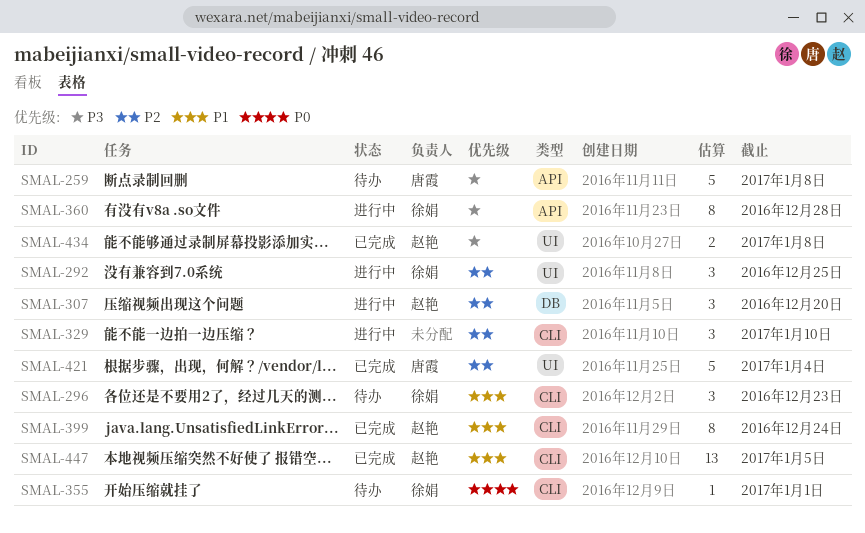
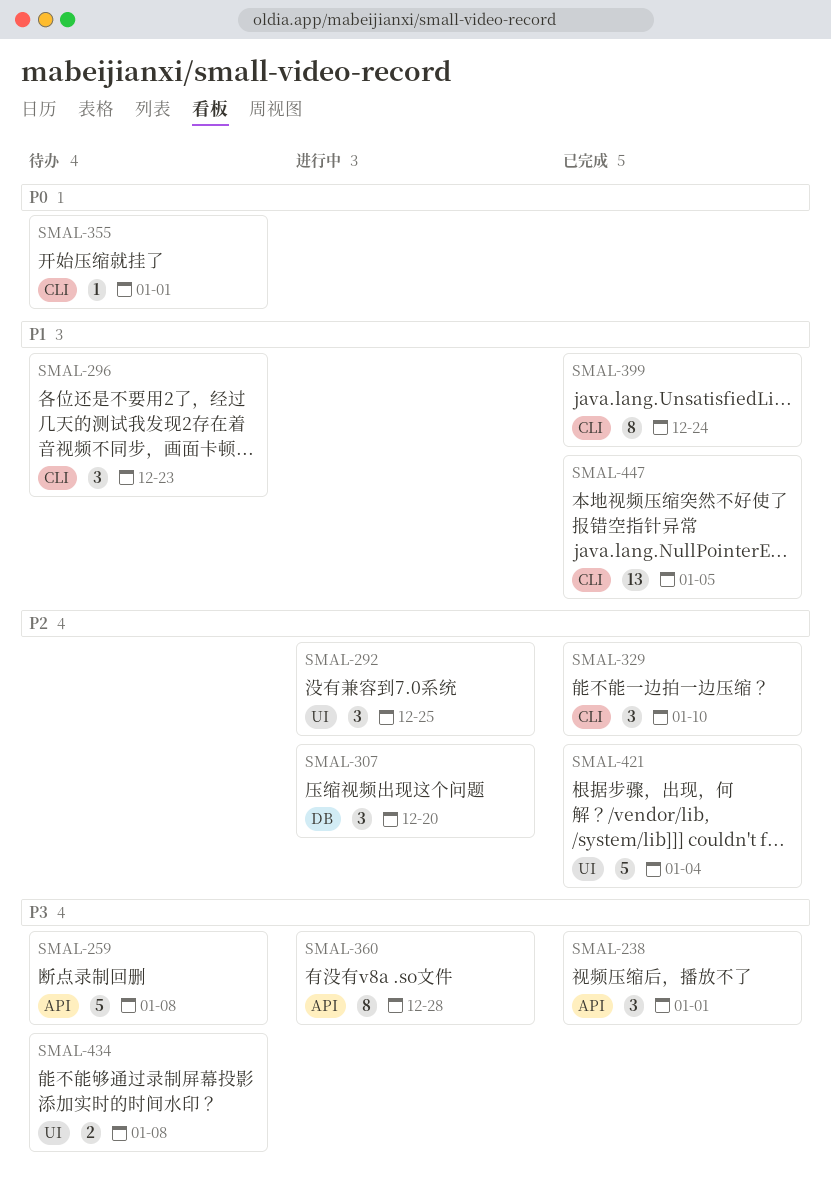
SMAL-238: none -> present
SMAL-329, status: 进行中 -> 已完成
SMAL-434, status: 已完成 -> 待办

